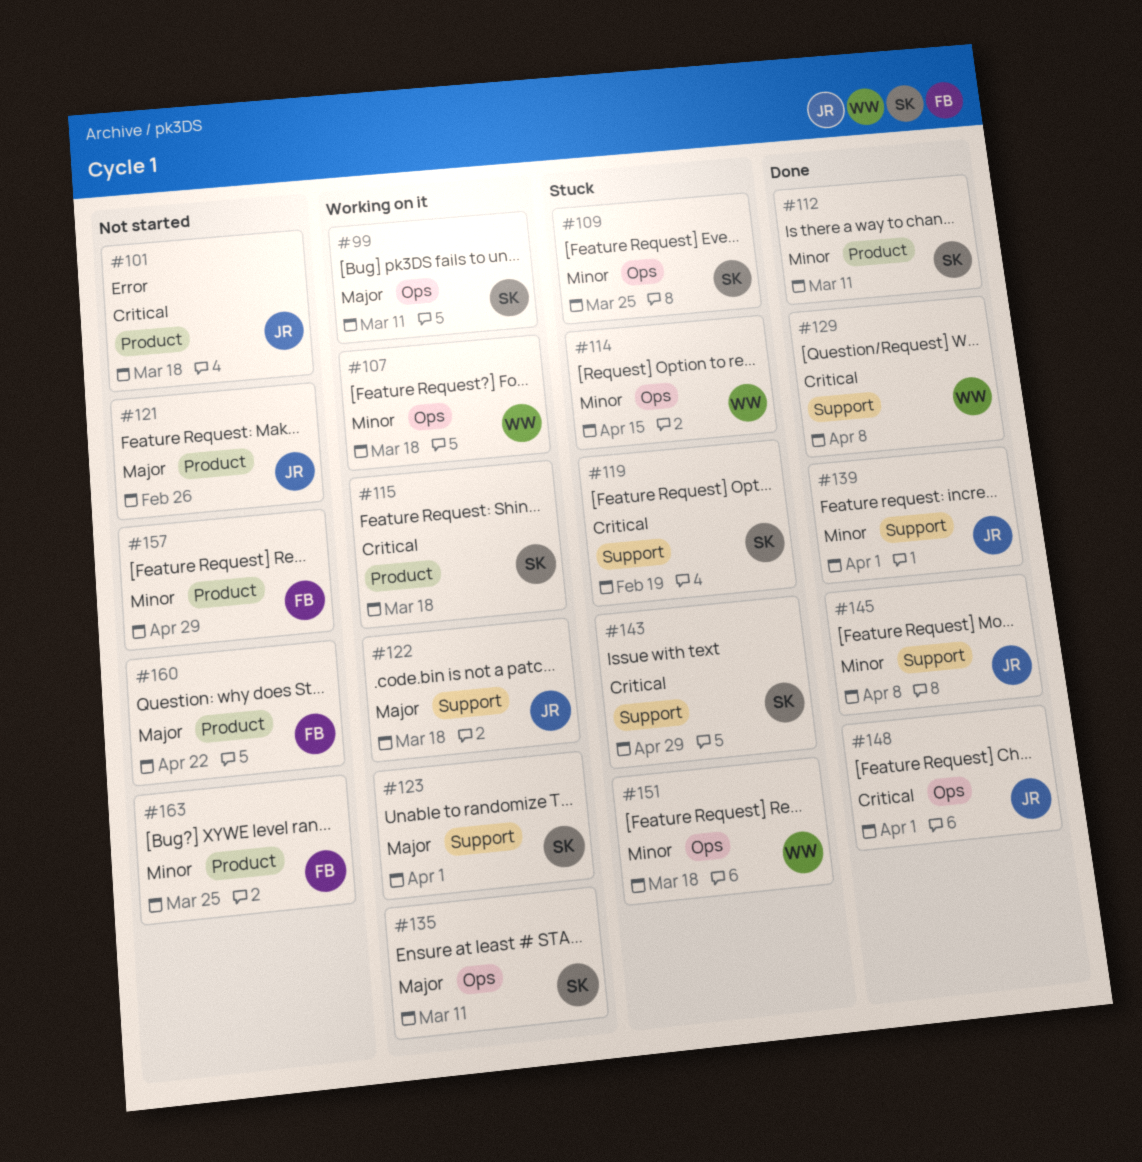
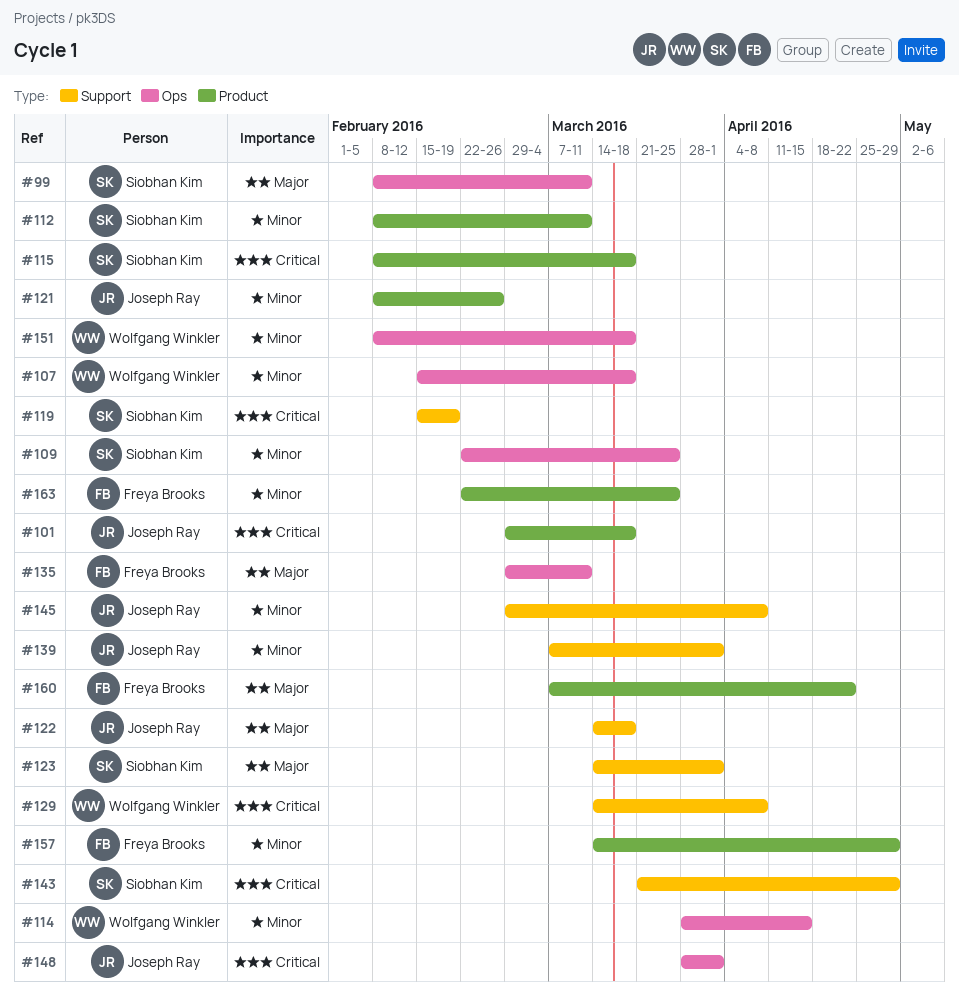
#121, priority: Major -> Minor
#135, owner: Siobhan Kim -> Freya Brooks

